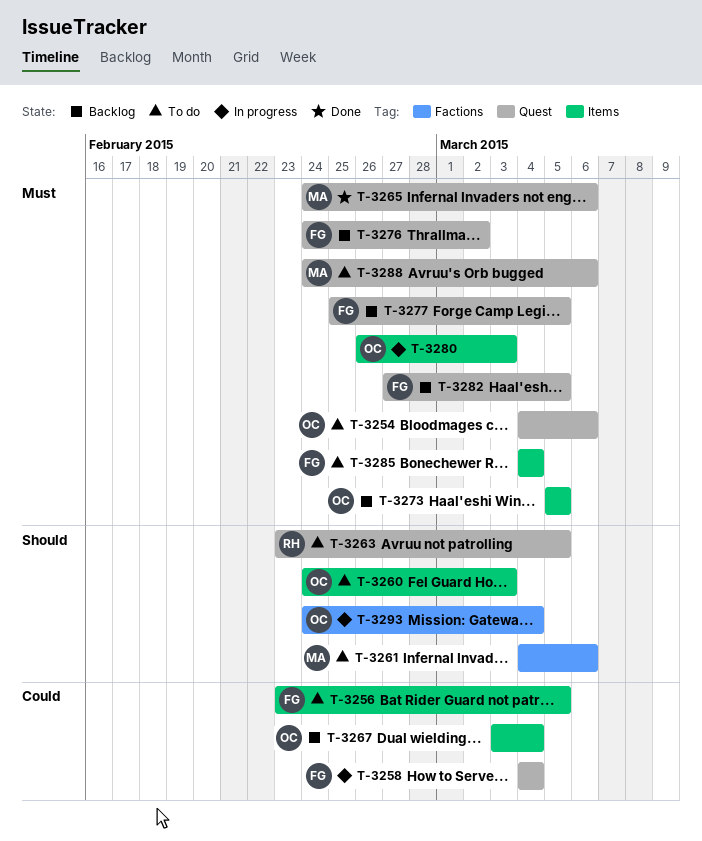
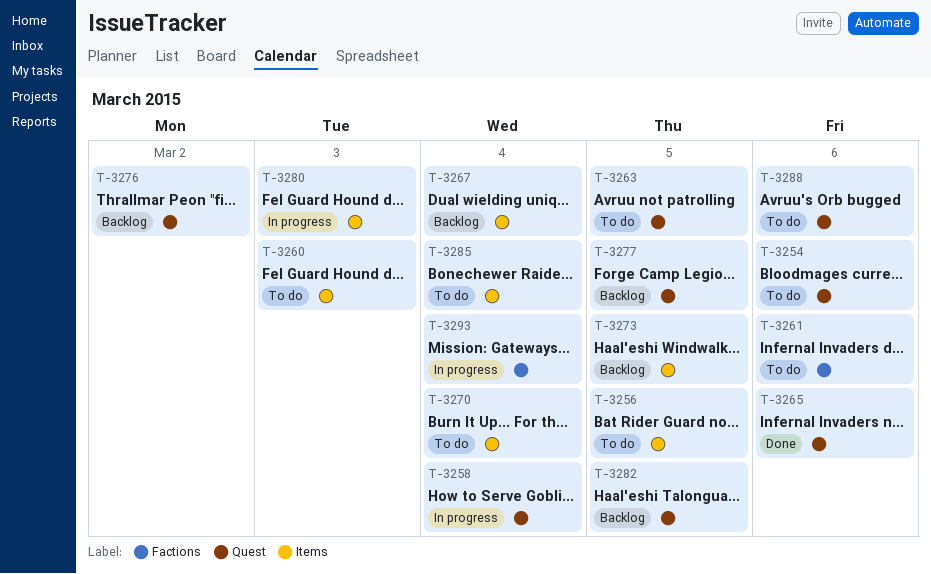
T-3270: none -> present

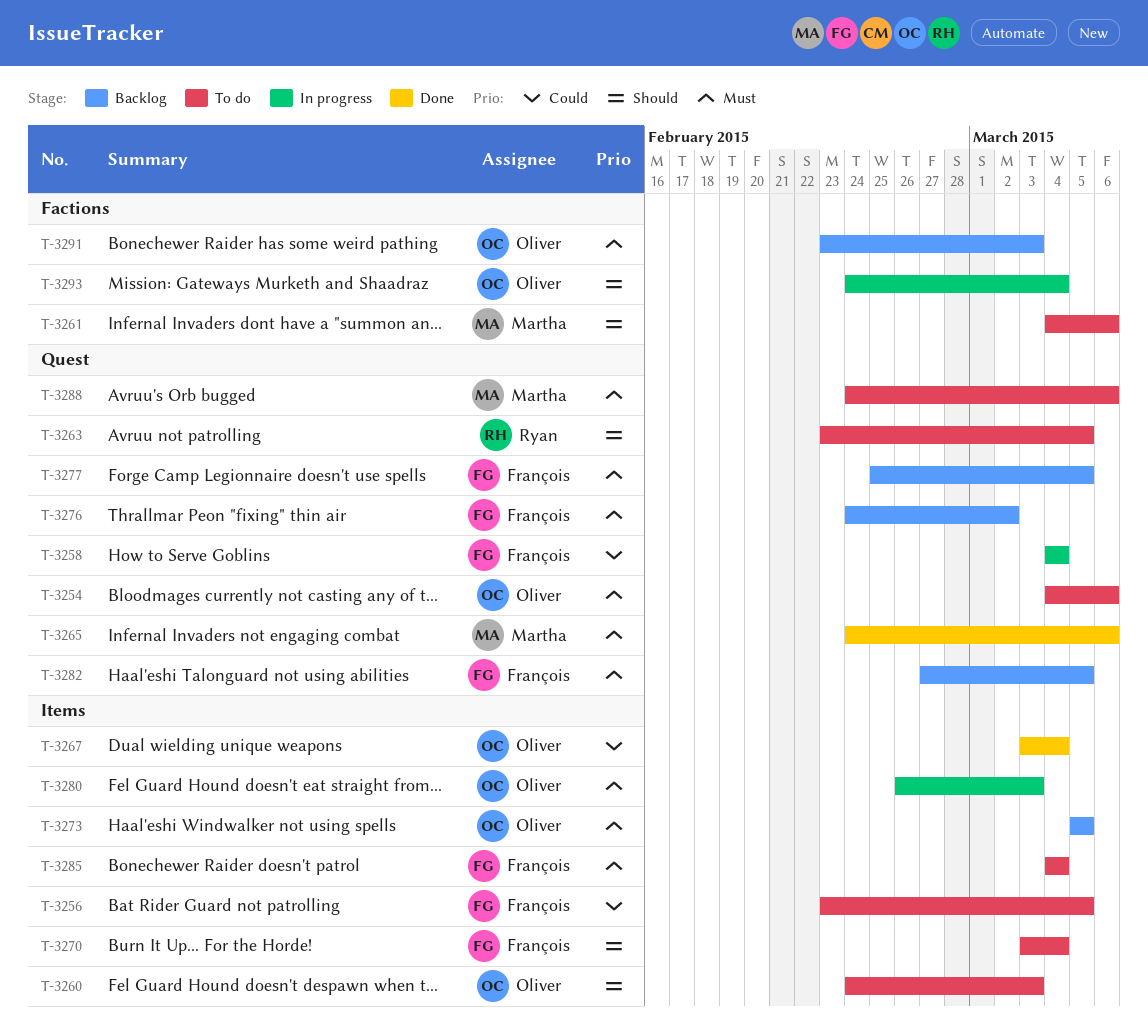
T-3267, status: Backlog -> Done
T-3291: none -> present

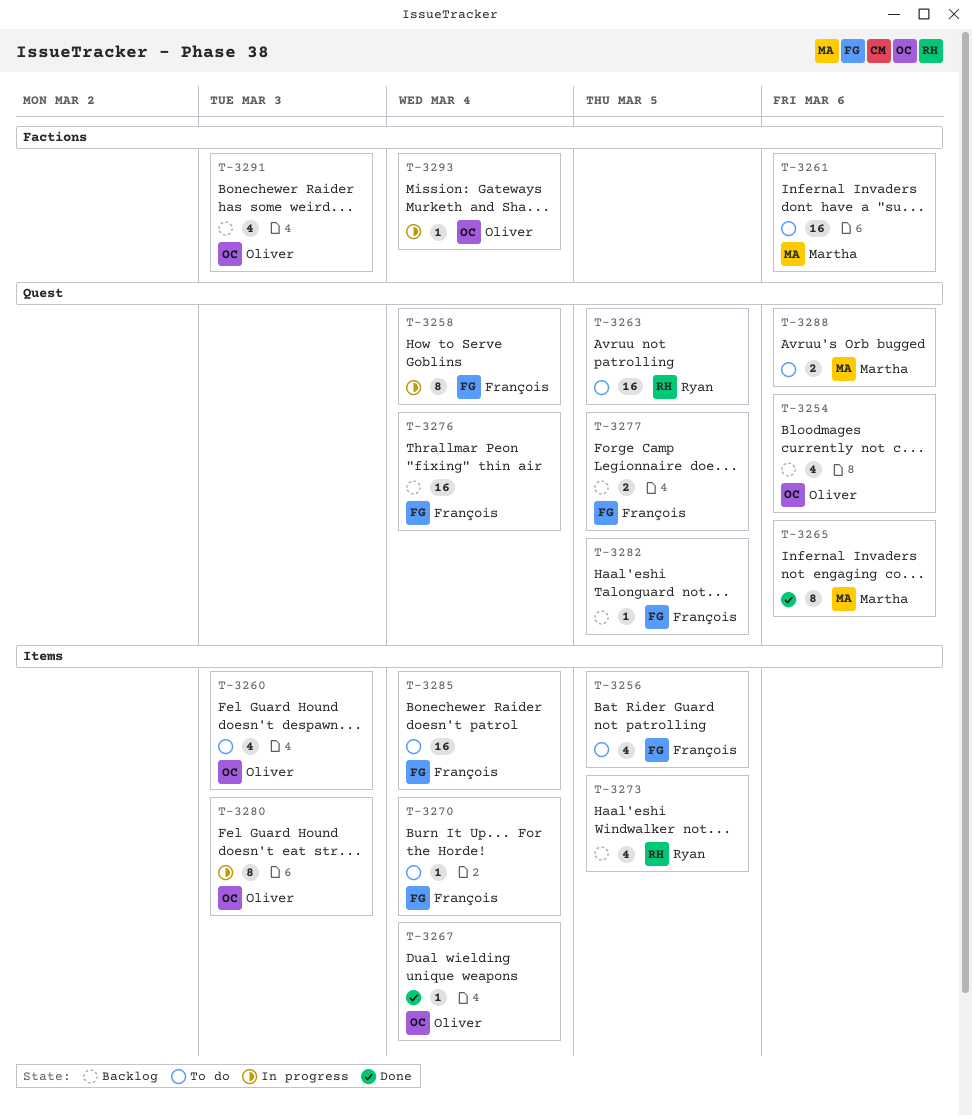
T-3254, status: To do -> Backlog
T-3273, owner: Oliver -> Ryan
T-3276, due: Mar 2 -> Mar 4

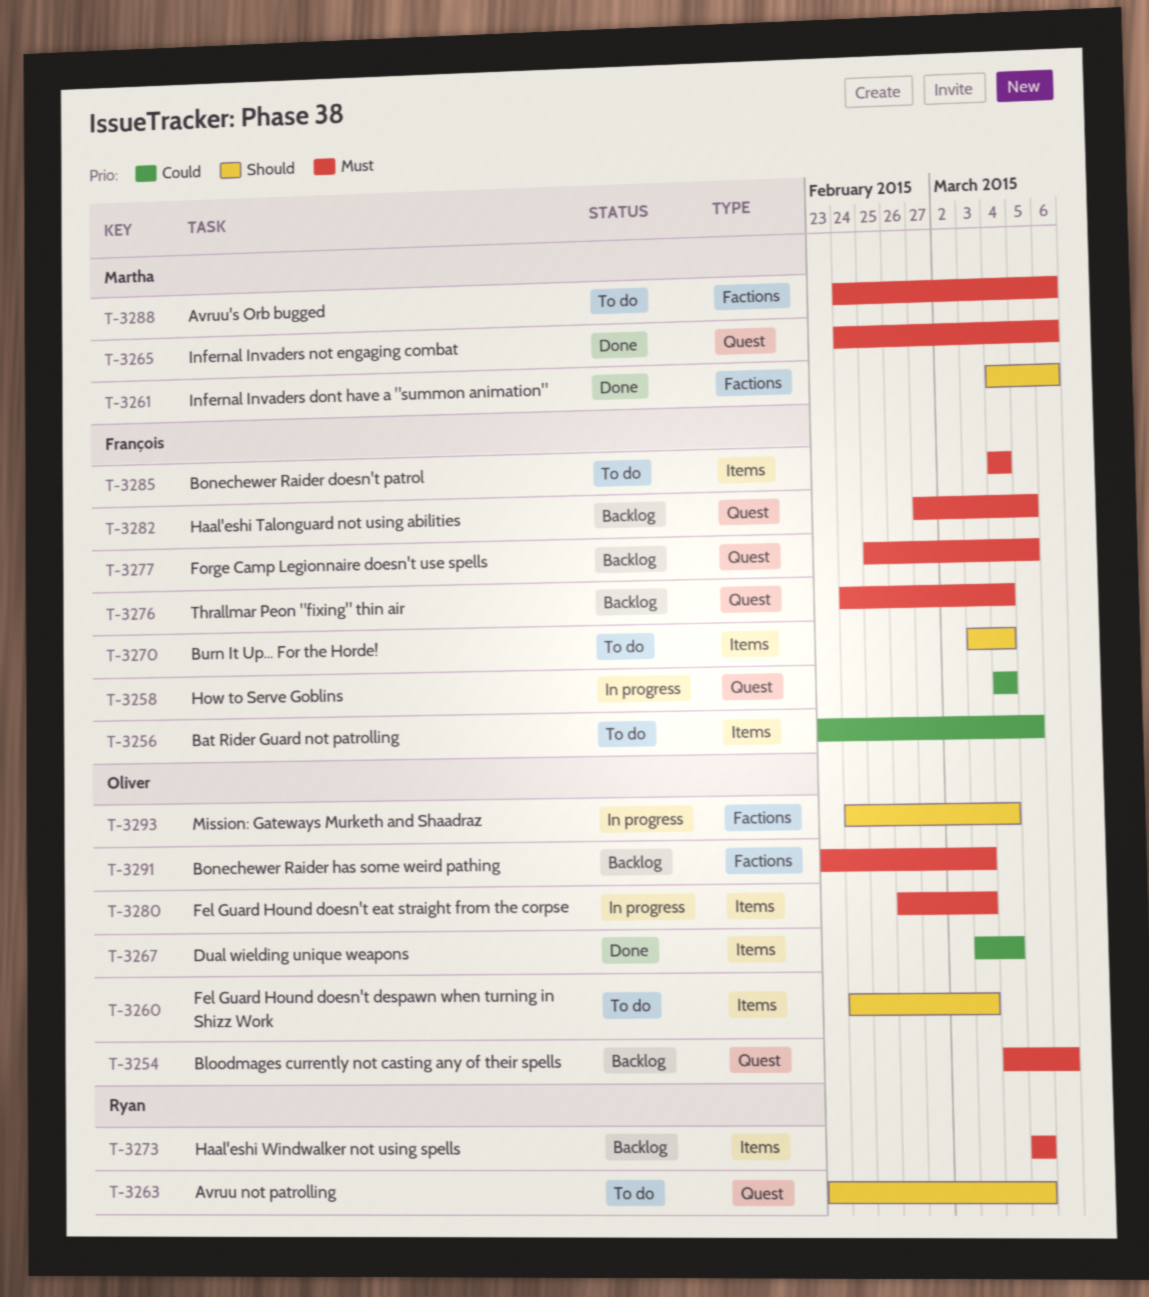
T-3261, status: To do -> Done
T-3288, label: Quest -> Factions

